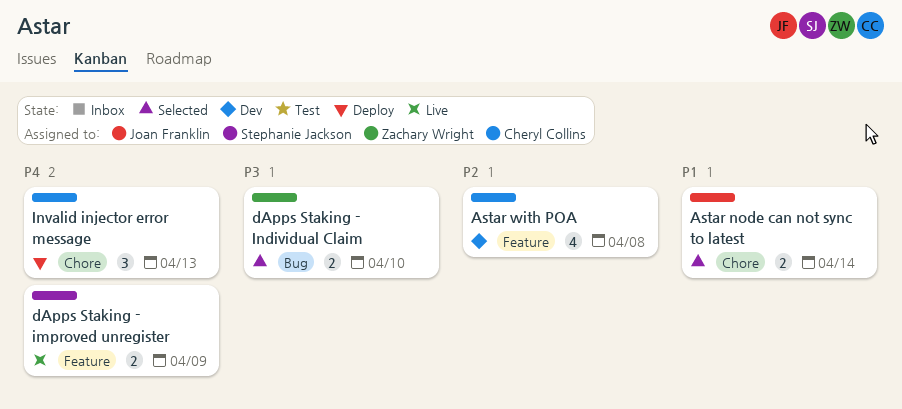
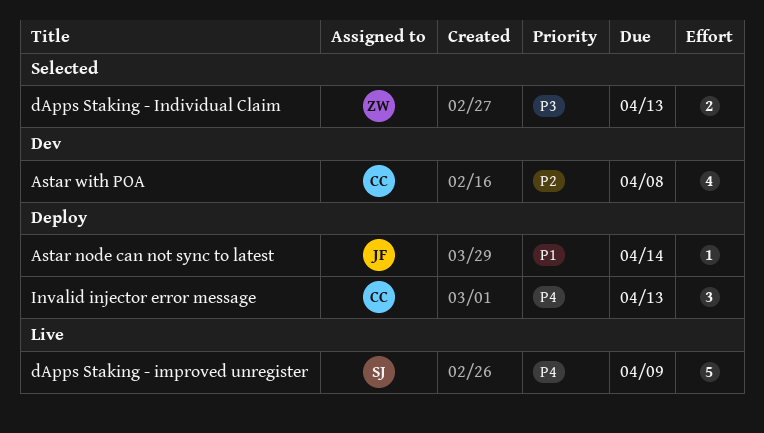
Astar node can not sync to latest, status: Selected -> Deploy
Astar node can not sync to latest, estimate: 2 -> 1
dApps Staking - improved unregister, estimate: 2 -> 5
dApps Staking - Individual Claim, due: Apr 10 -> Apr 13

